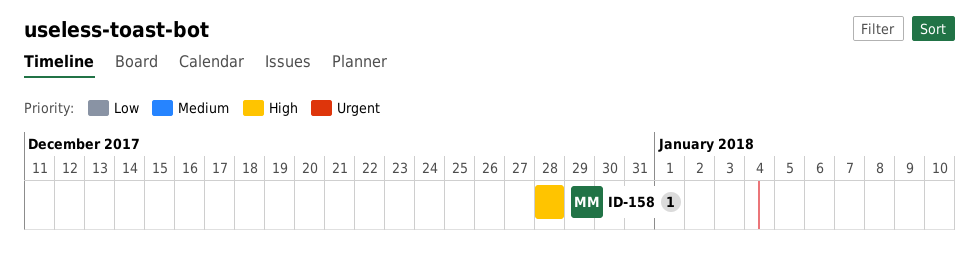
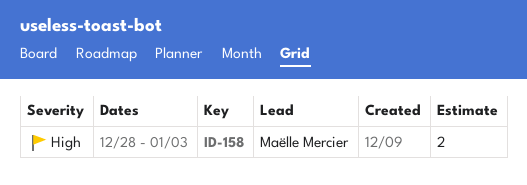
ID-158, estimate: 1 -> 2
ID-158, due: Dec 28 -> Jan 3

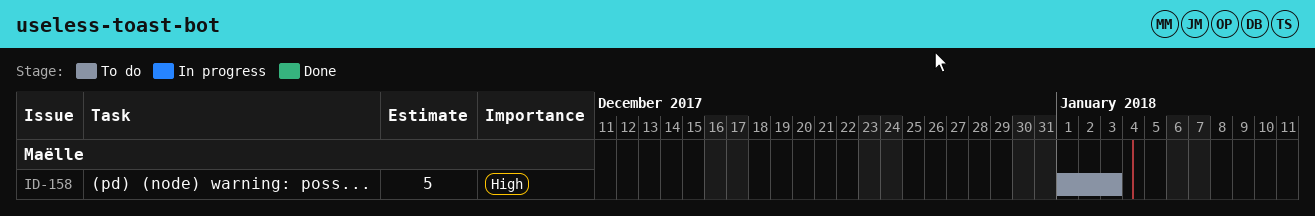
ID-158, estimate: 2 -> 5
ID-158, start: Dec 28 -> Jan 1

